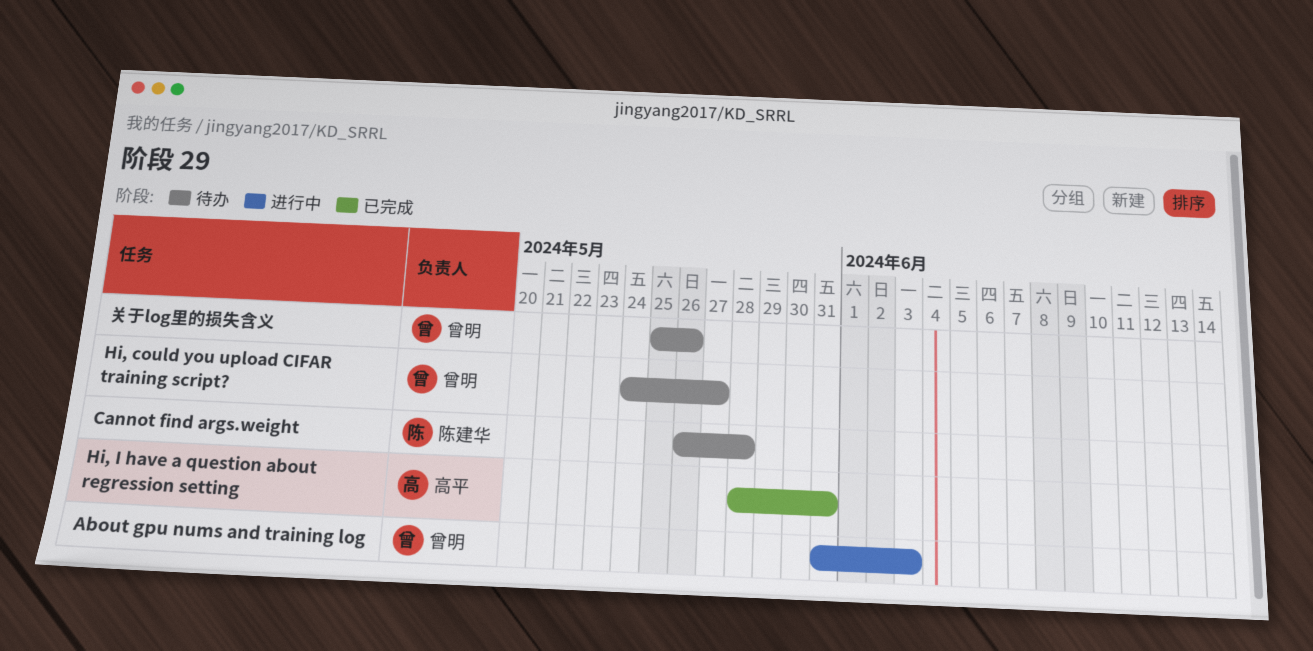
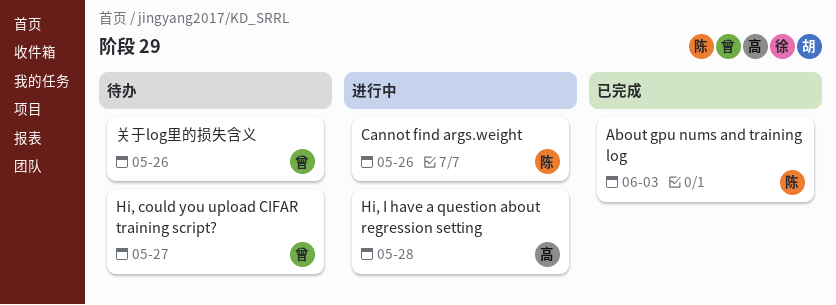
About gpu nums and training log, status: 进行中 -> 已完成
About gpu nums and training log, owner: 曾明 -> 陈建华
Cannot find args.weight, status: 待办 -> 进行中
Cannot find args.weight, due: May 28 -> May 26
Hi, I have a question about regression setting, status: 已完成 -> 进行中
Hi, I have a question about regression setting, due: May 31 -> May 28

